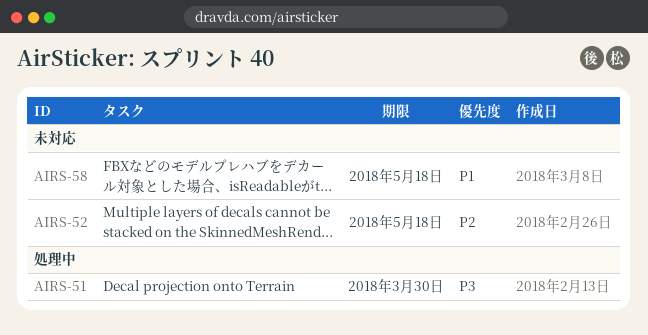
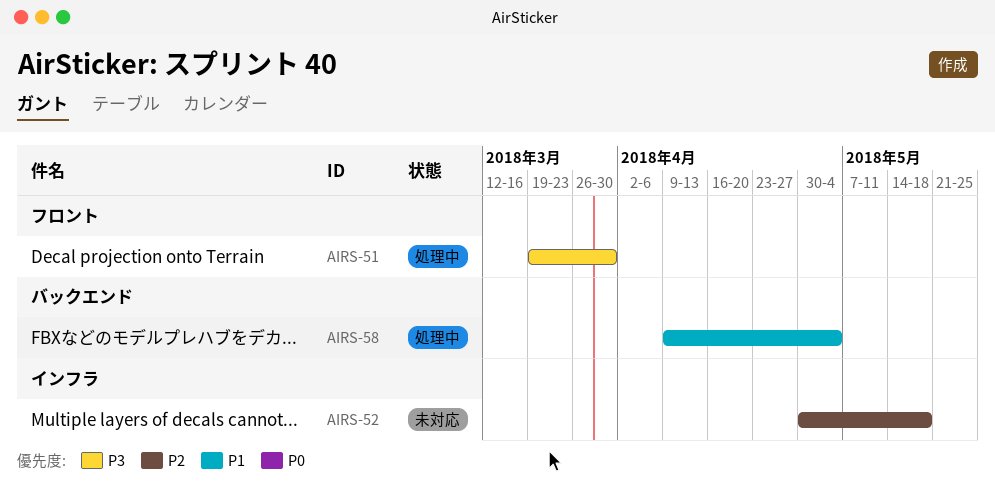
AIRS-58, status: 未対応 -> 処理中
AIRS-58, due: May 18 -> May 4

